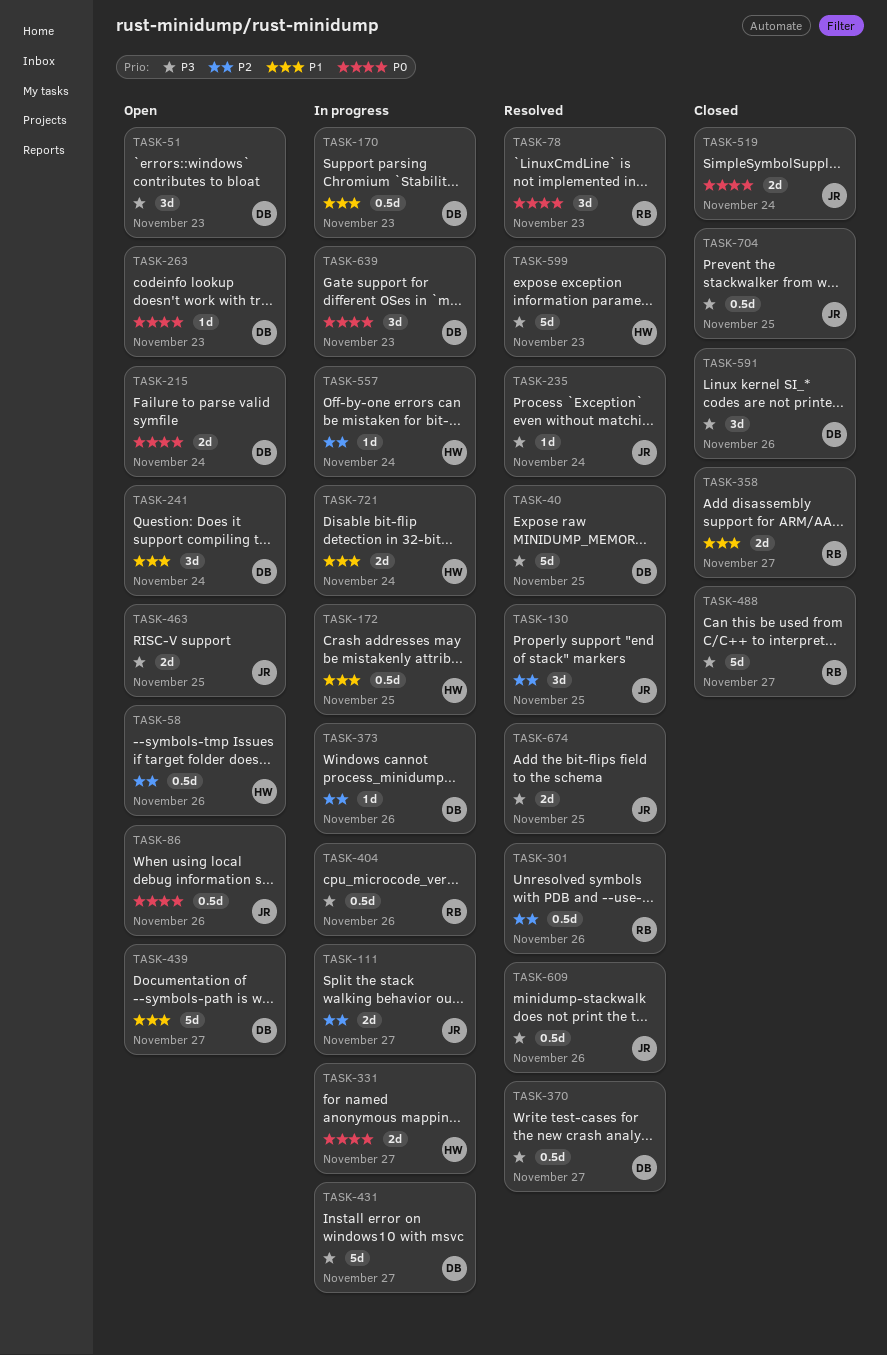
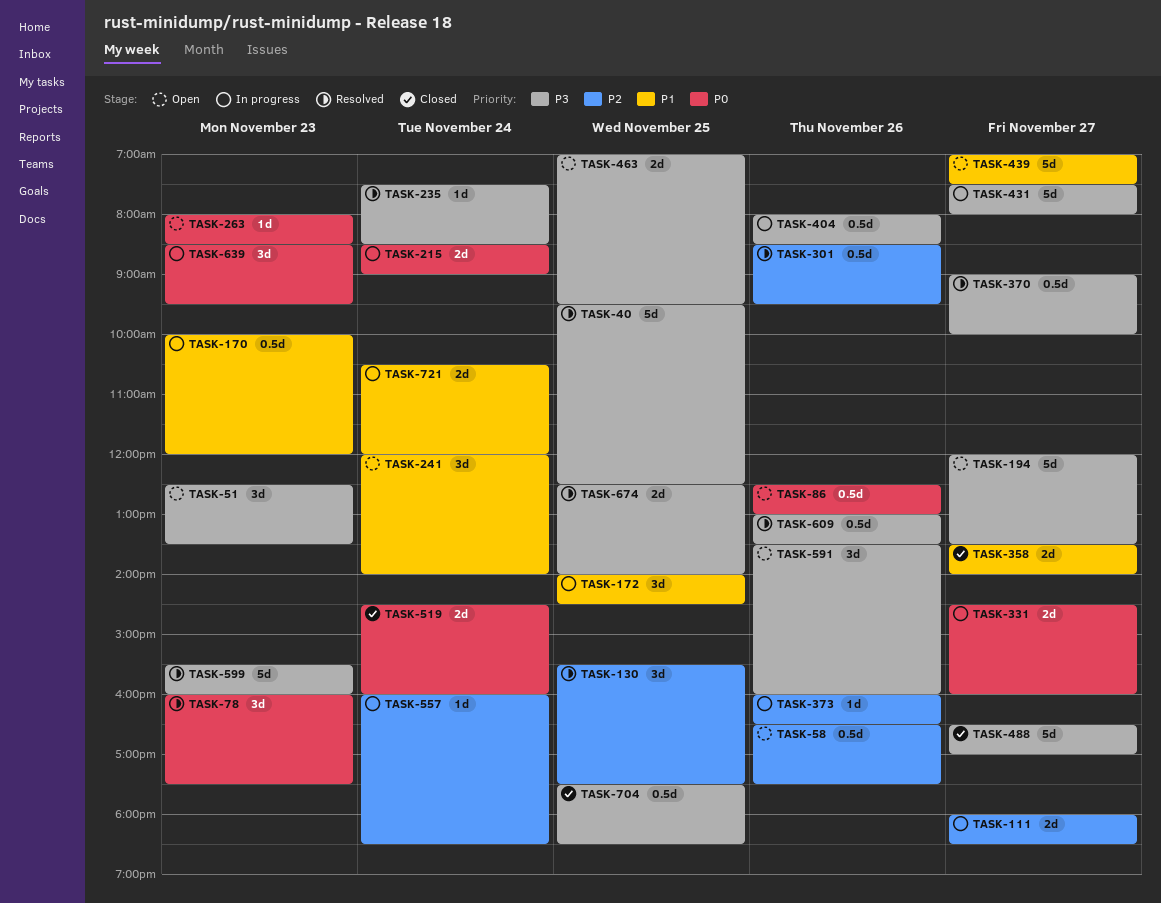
TASK-172, estimate: 0.5d -> 3d
TASK-194: none -> present
TASK-215, status: Open -> In progress
TASK-591, status: Closed -> Open

